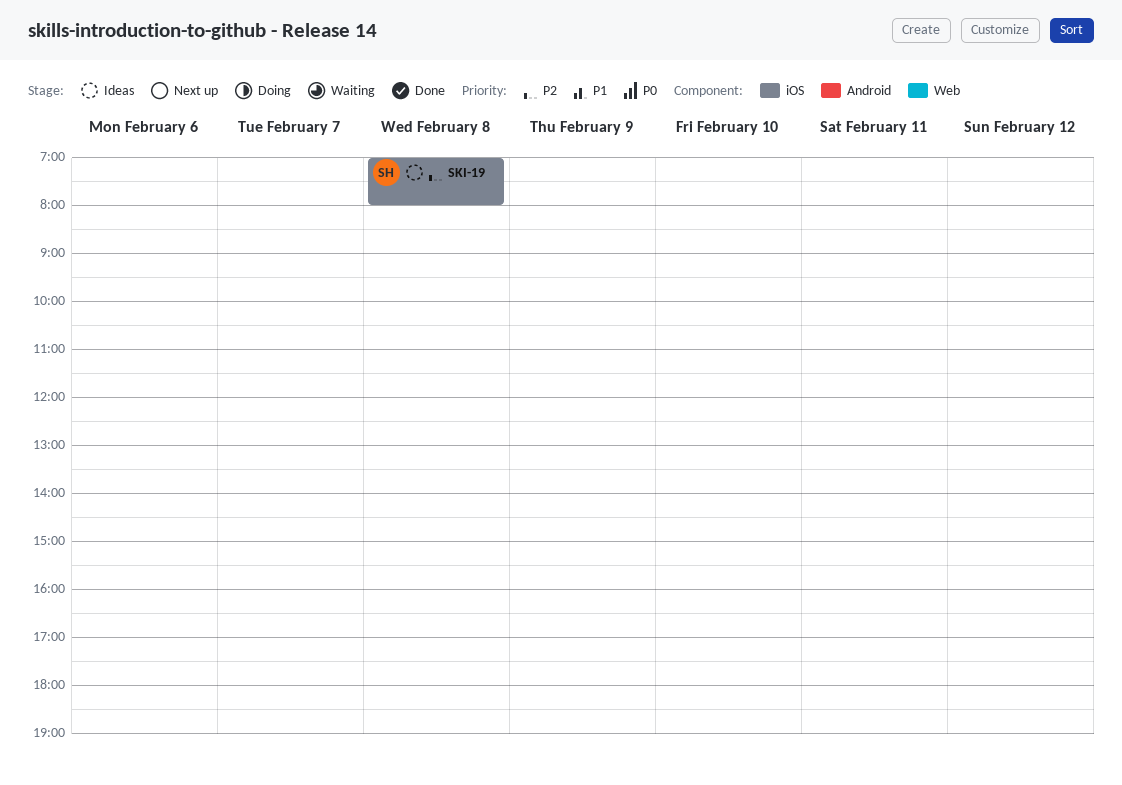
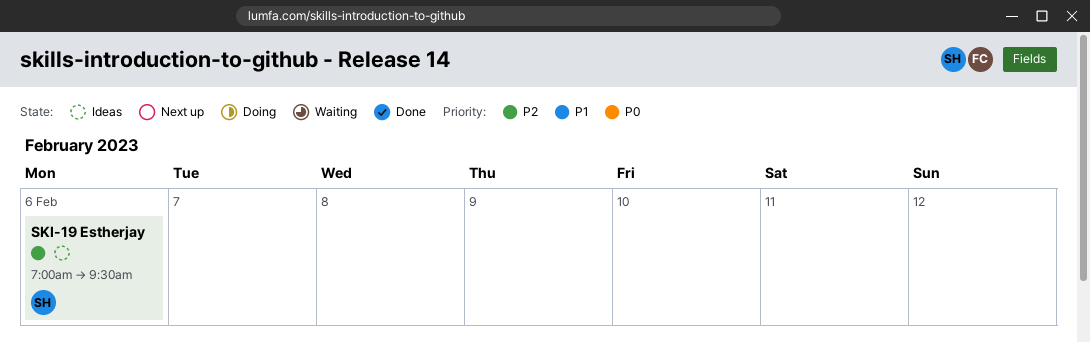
SKI-19, day: Feb 8 -> Feb 6
SKI-19, ends: 08:00 -> 09:30

